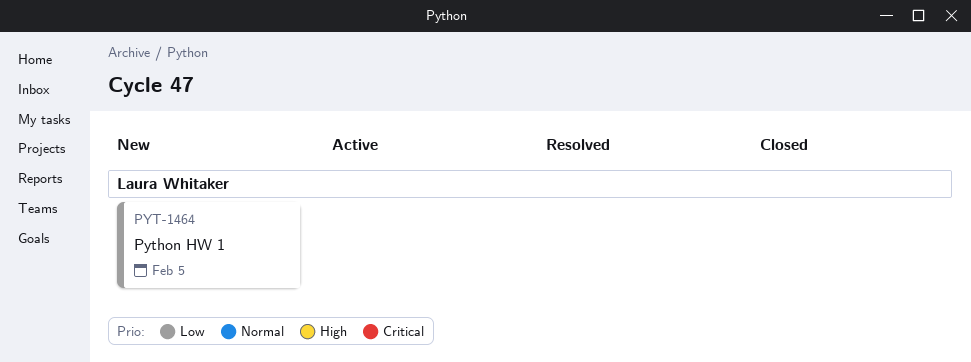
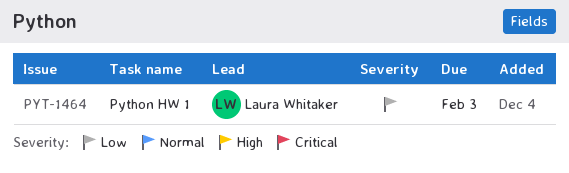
PYT-1464, due: Feb 5 -> Feb 3

